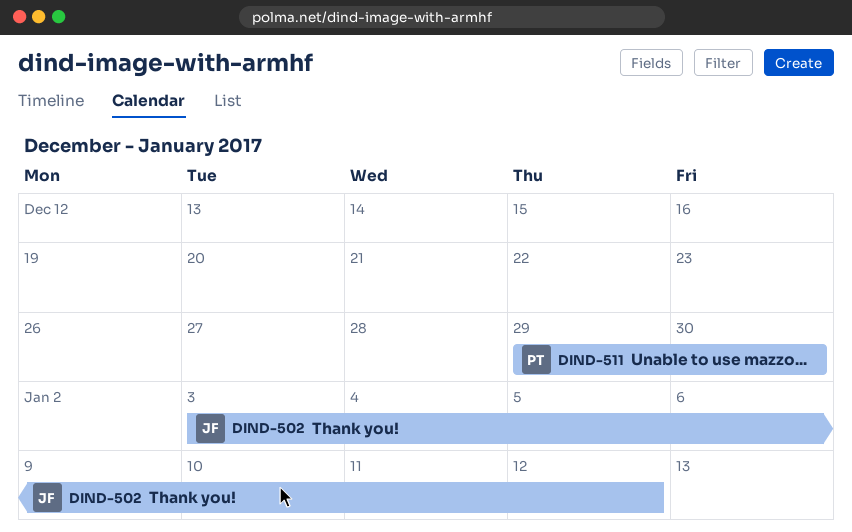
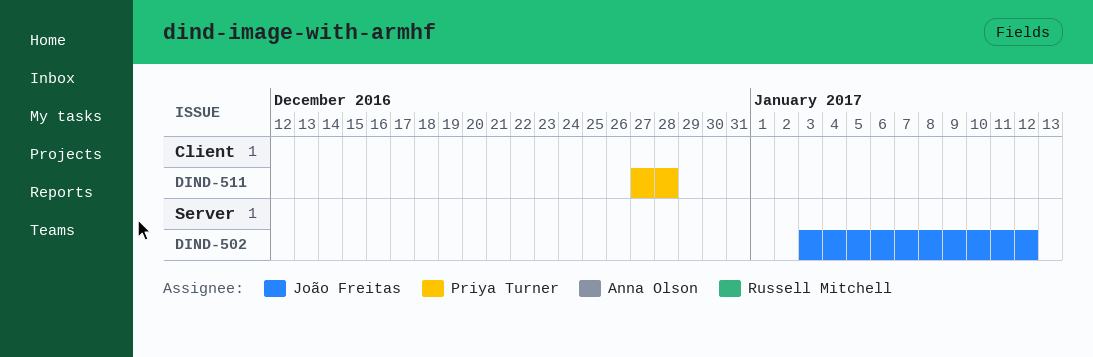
DIND-511, start: Dec 29 -> Dec 27
DIND-511, due: Dec 30 -> Dec 28

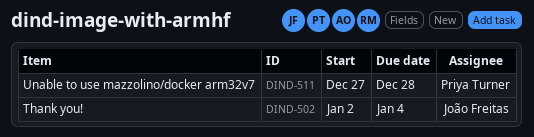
DIND-502, start: Jan 3 -> Jan 2
DIND-502, due: Jan 12 -> Jan 4

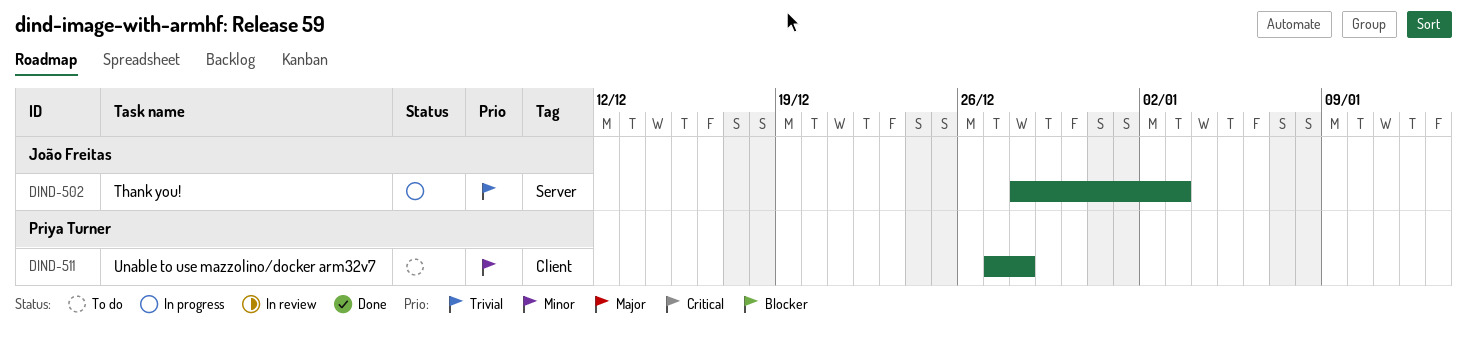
DIND-502, start: Jan 2 -> Dec 28
DIND-502, due: Jan 4 -> Jan 3

